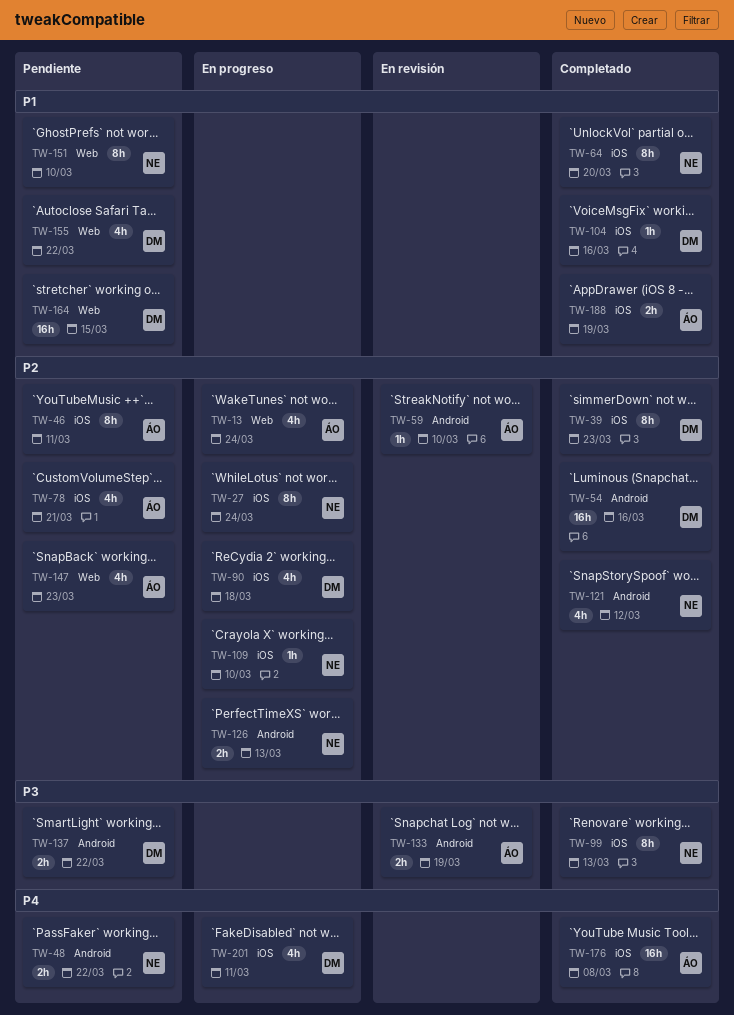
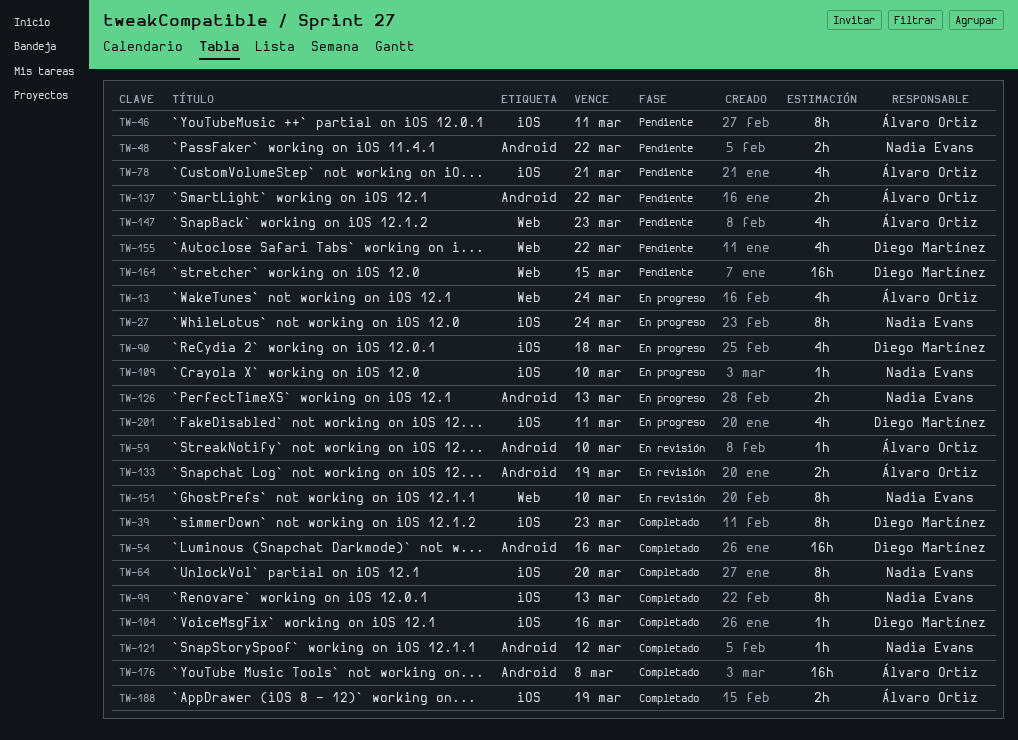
TW-121, estimate: 4h -> 1h
TW-137, owner: Diego Martínez -> Álvaro Ortiz
TW-151, status: Pendiente -> En revisión
TW-176, label: iOS -> Android

